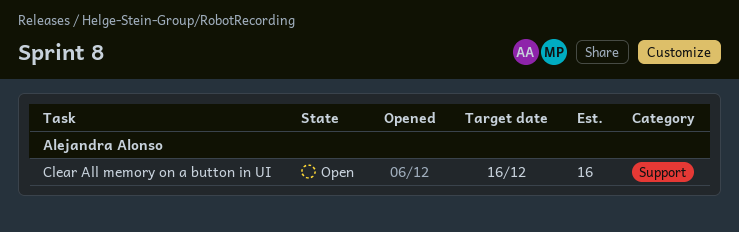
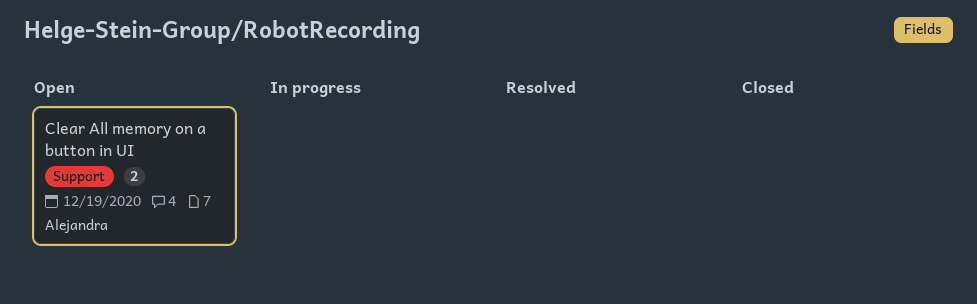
Clear All memory on a button in UI, estimate: 16 -> 2
Clear All memory on a button in UI, due: Dec 16 -> Dec 19

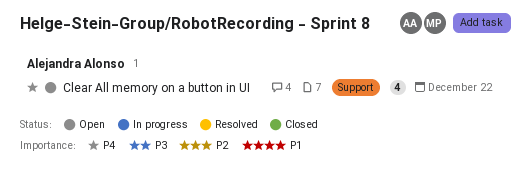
Clear All memory on a button in UI, estimate: 2 -> 4
Clear All memory on a button in UI, due: Dec 19 -> Dec 22

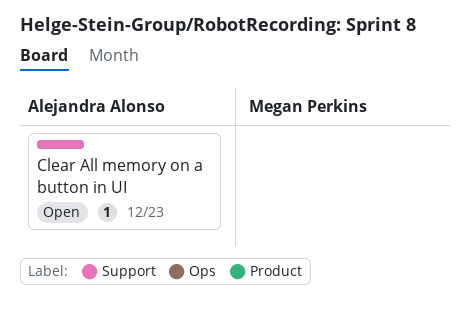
Clear All memory on a button in UI, estimate: 4 -> 1
Clear All memory on a button in UI, due: Dec 22 -> Dec 23

